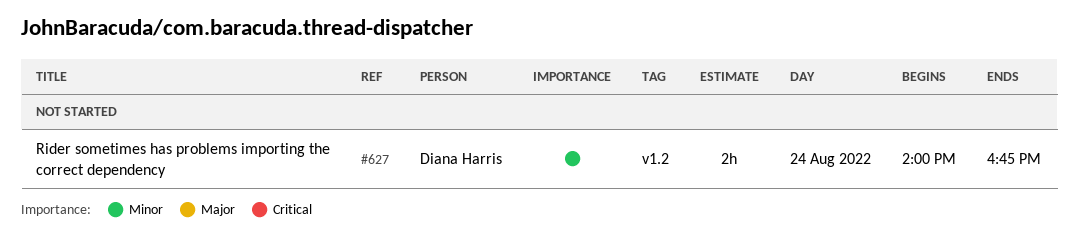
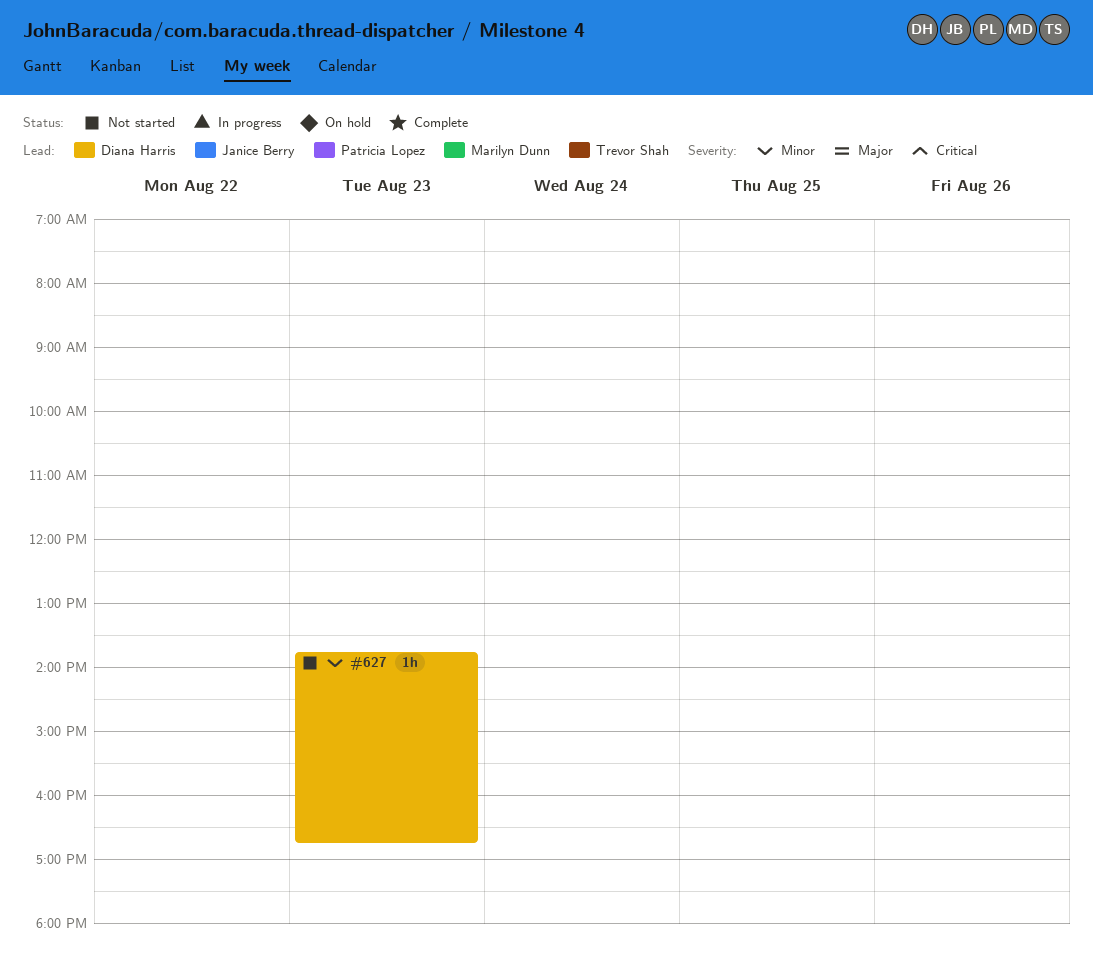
#627, estimate: 2h -> 1h
#627, day: Aug 24 -> Aug 23
#627, begins: 14:00 -> 13:45

